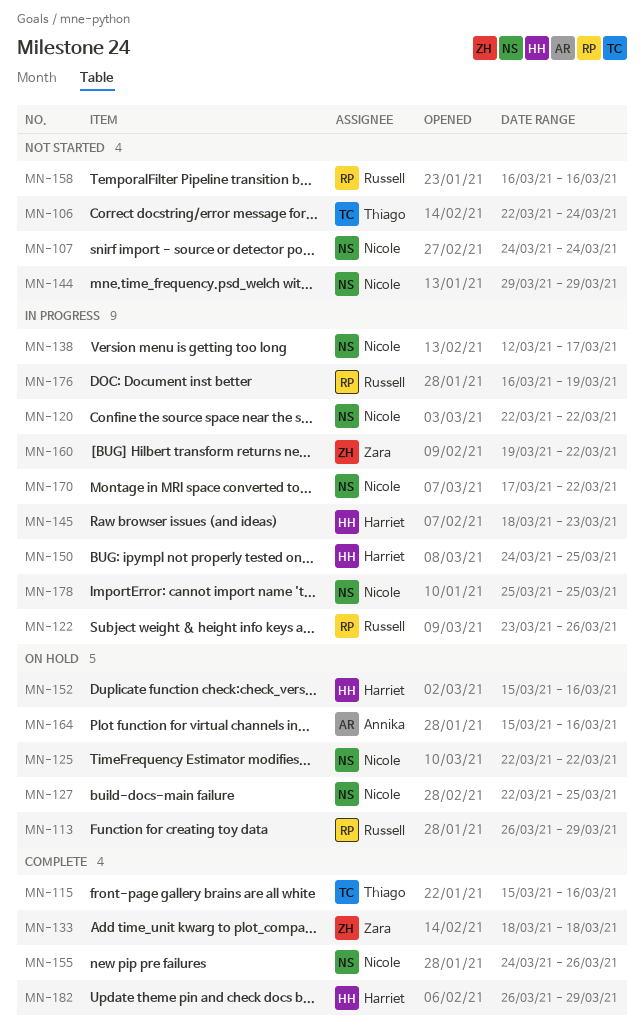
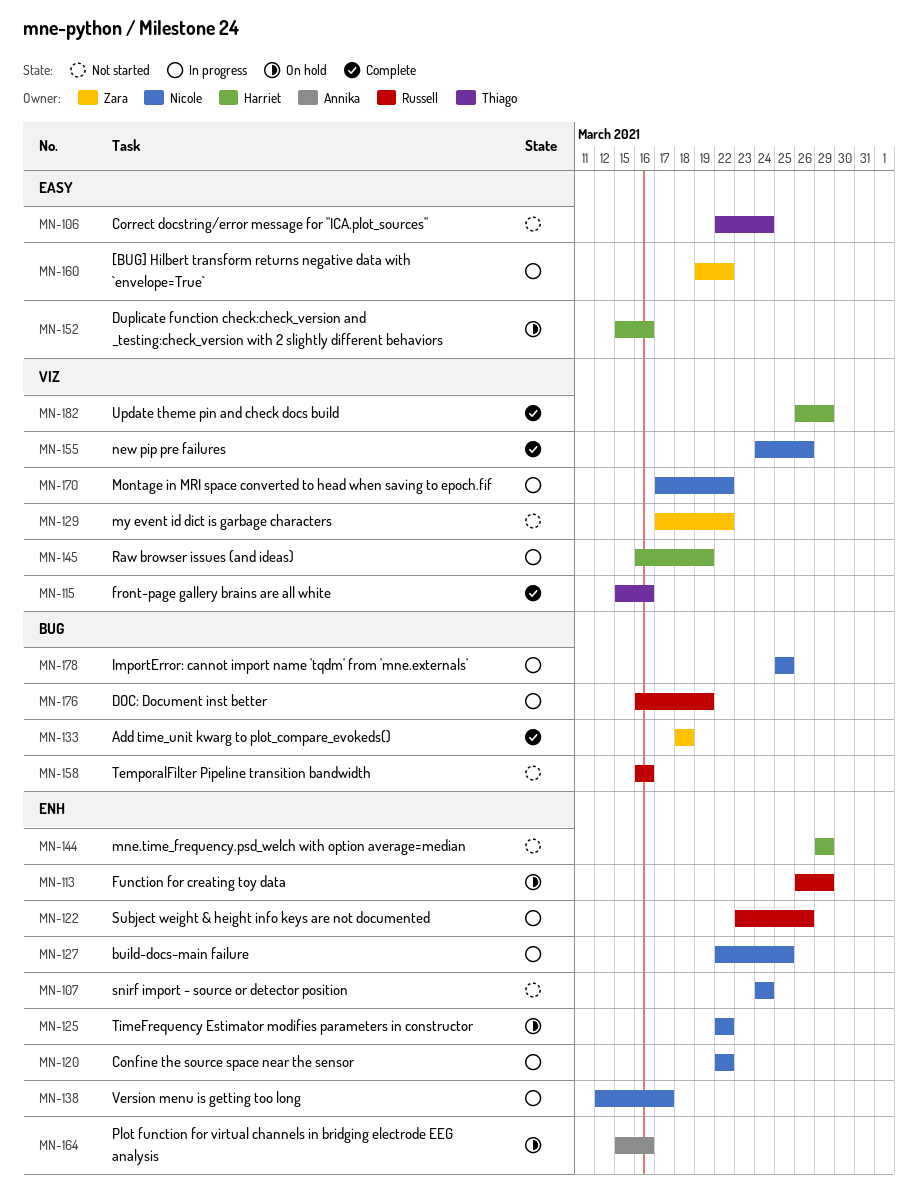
MN-127, status: On hold -> In progress
MN-129: none -> present
MN-144, owner: Nicole -> Harriet
MN-145, start: Mar 18 -> Mar 16
MN-145, due: Mar 23 -> Mar 19
MN-150: present -> none

